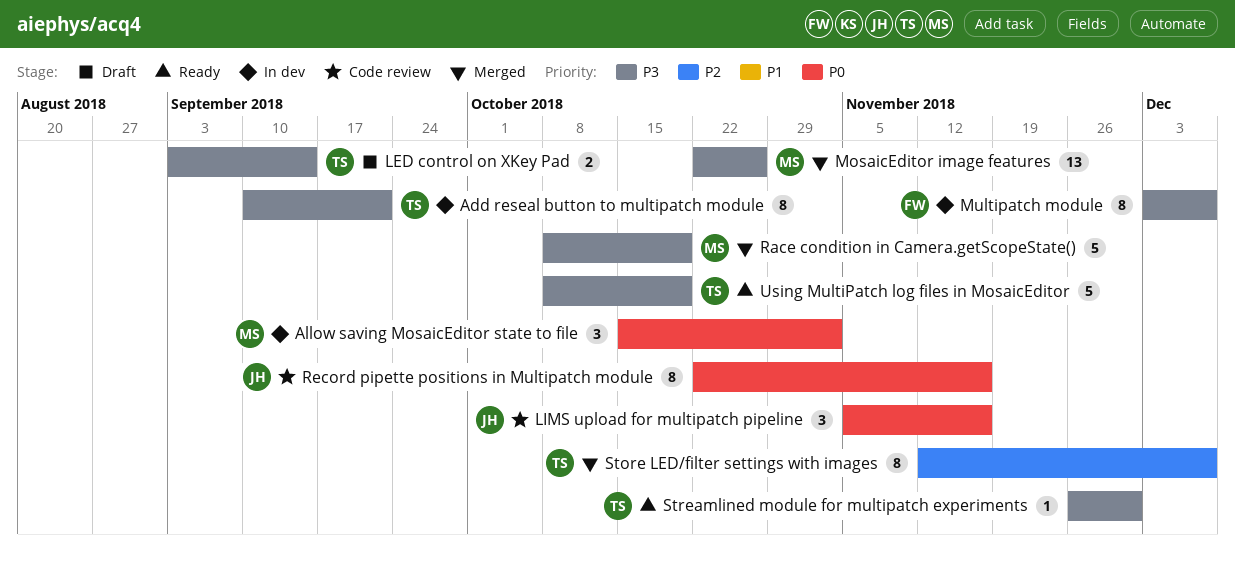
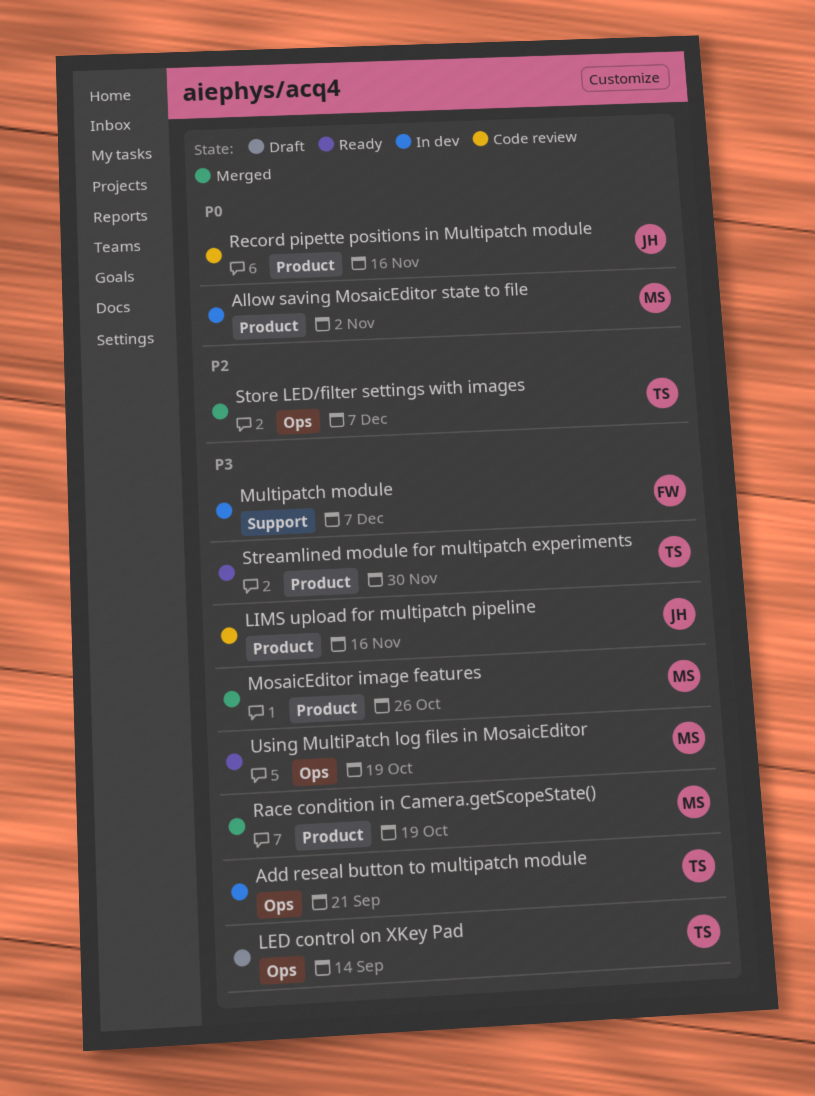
LIMS upload for multipatch pipeline, priority: P0 -> P3
Using MultiPatch log files in MosaicEditor, owner: TS -> MS

